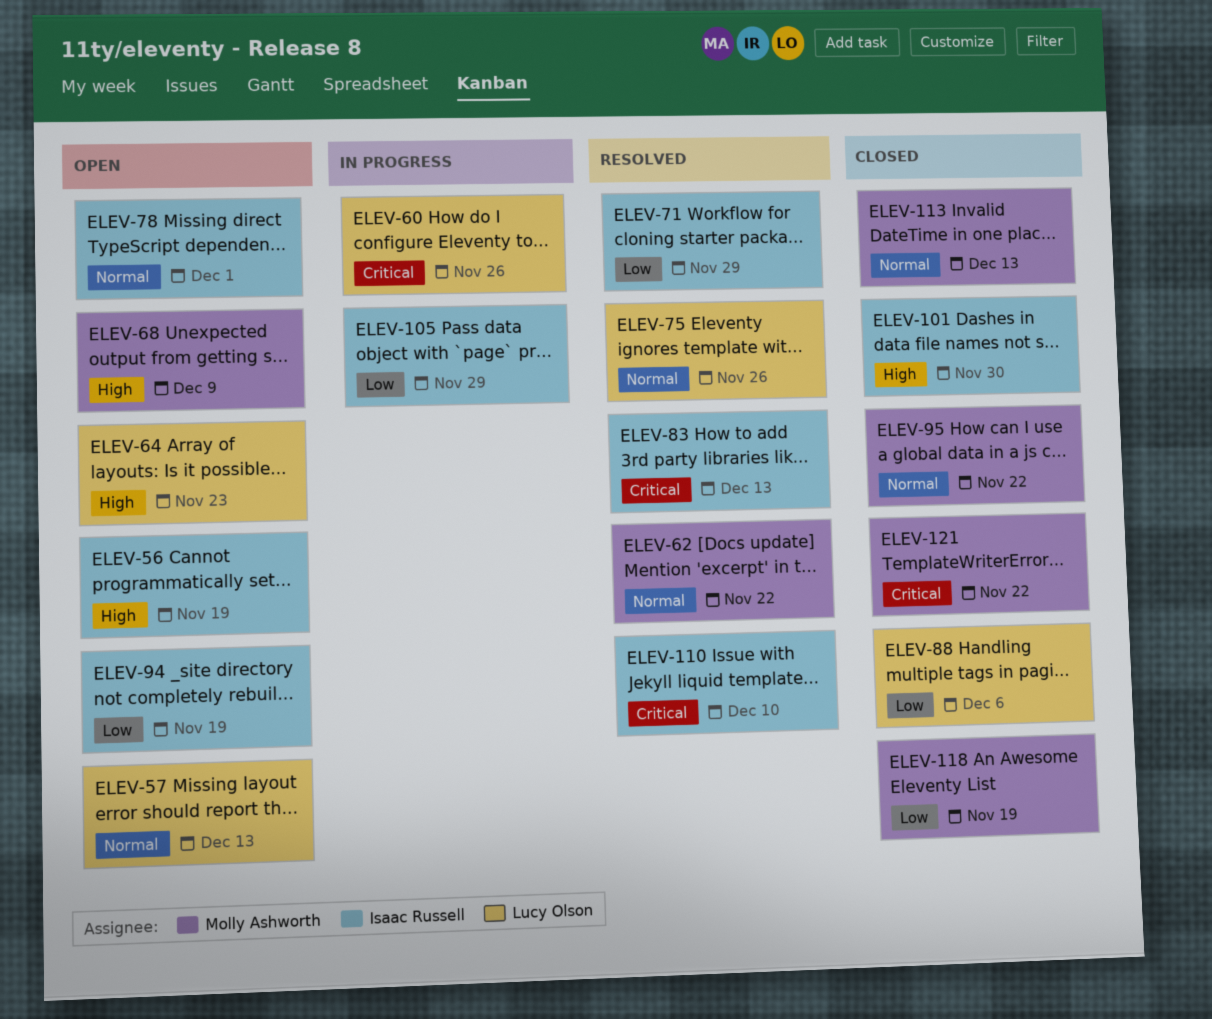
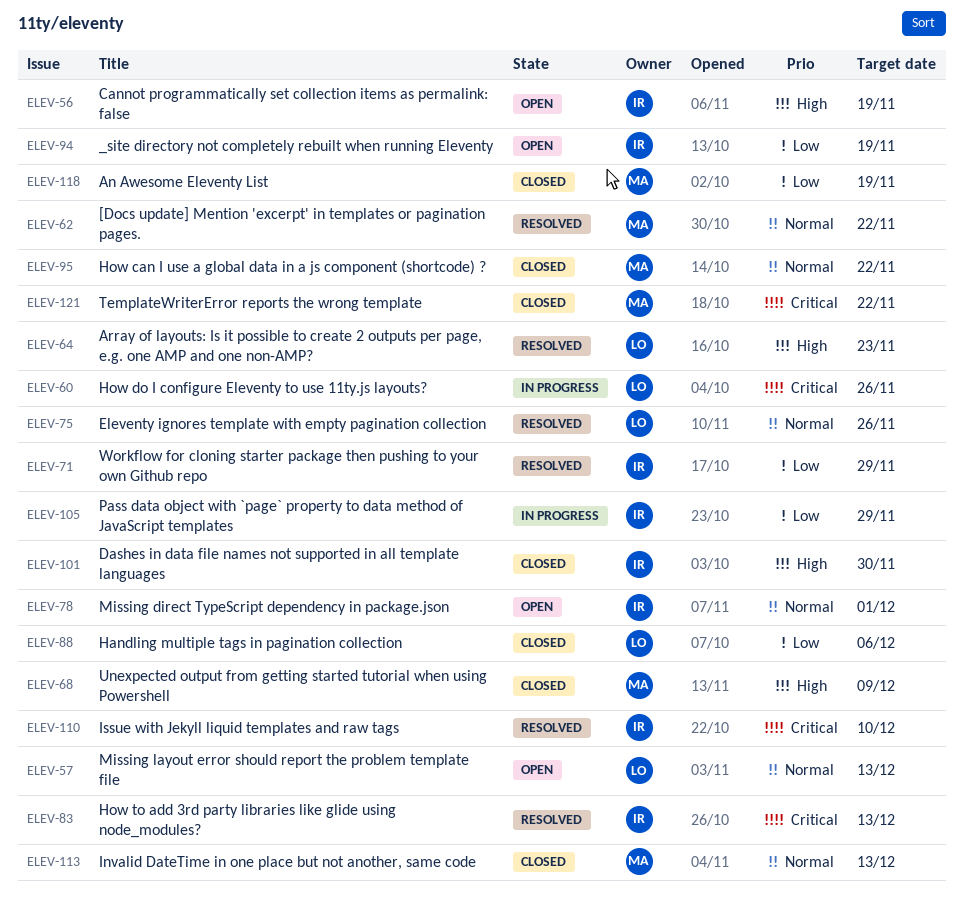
ELEV-64, status: Open -> Resolved
ELEV-68, status: Open -> Closed

